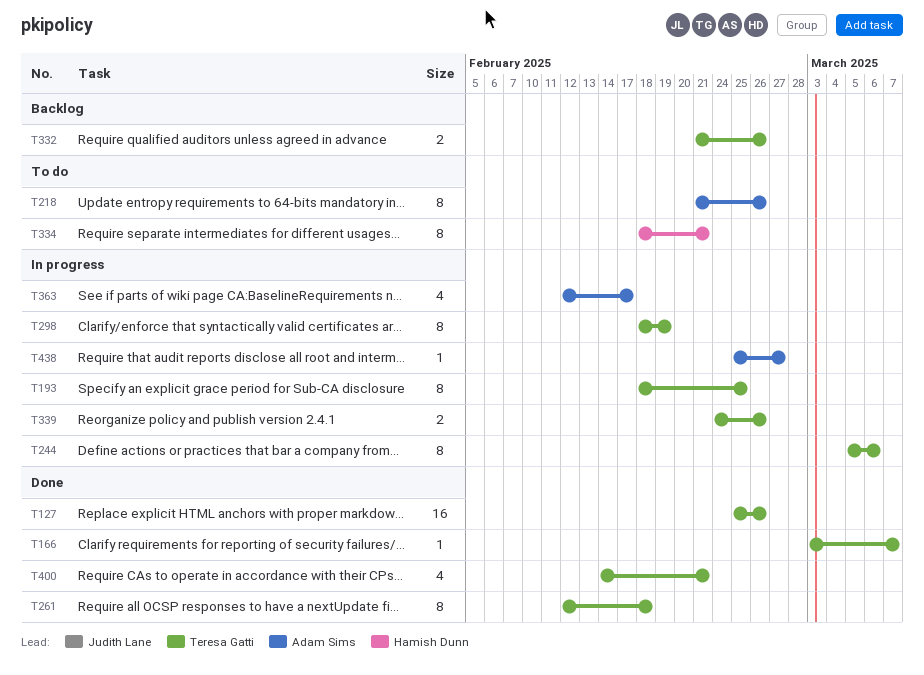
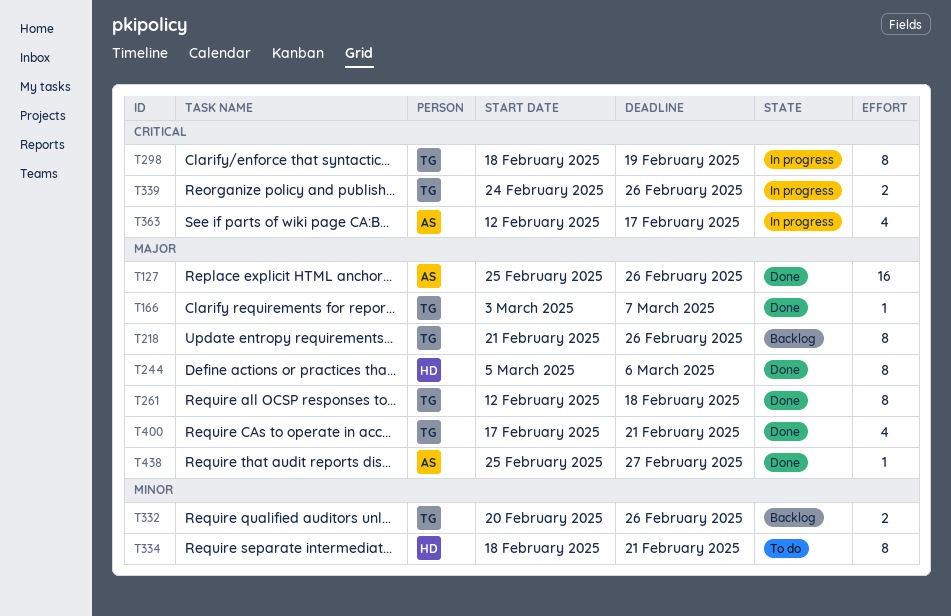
T127, owner: Teresa Gatti -> Adam Sims
T193: present -> none
T218, status: To do -> Backlog
T218, owner: Adam Sims -> Teresa Gatti
T244, status: In progress -> Done
T244, owner: Teresa Gatti -> Hamish Dunn
T332, start: Feb 21 -> Feb 20
T400, start: Feb 14 -> Feb 17
T438, status: In progress -> Done

